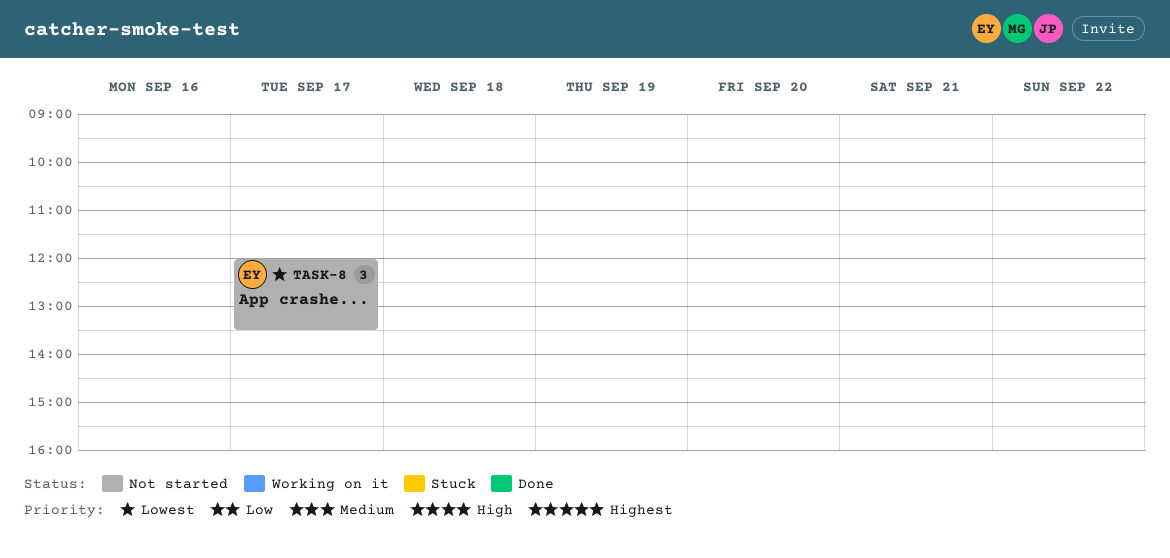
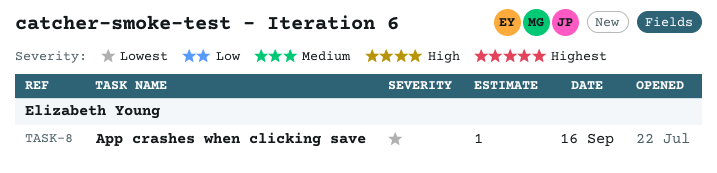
TASK-8, estimate: 3 -> 1
TASK-8, day: Sep 17 -> Sep 16

